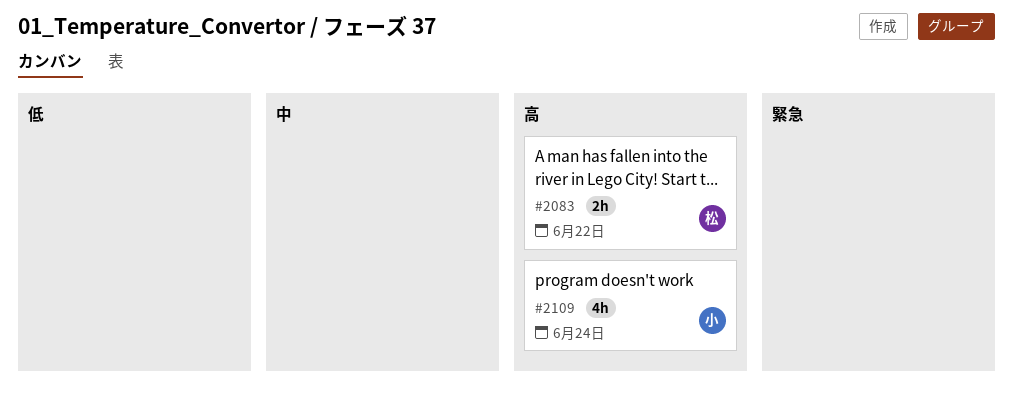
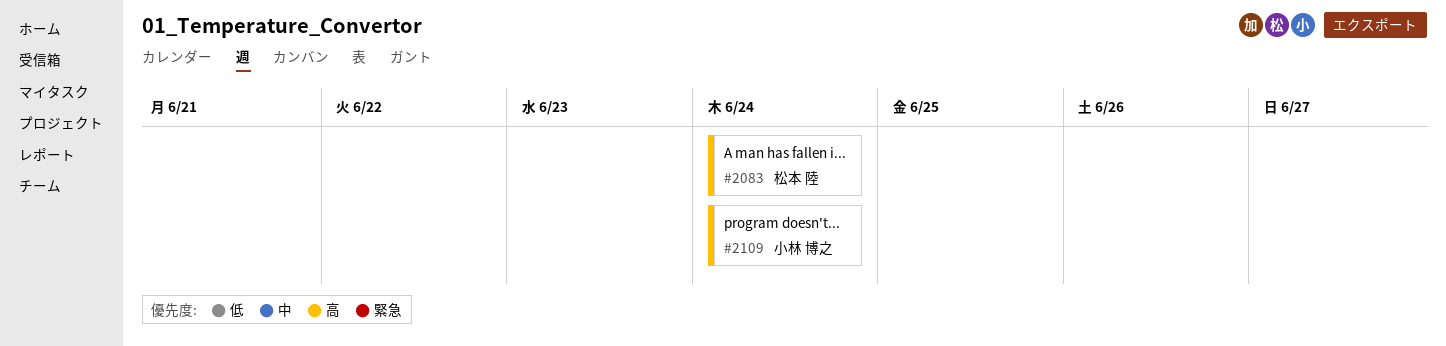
#2083, due: Jun 22 -> Jun 24

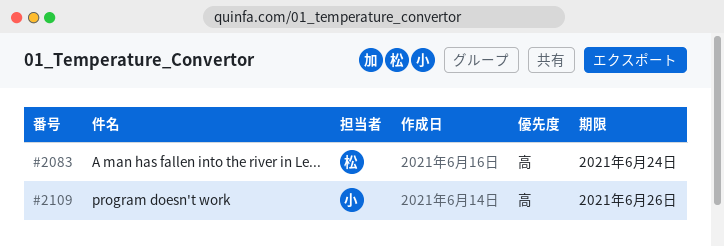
#2109, due: Jun 24 -> Jun 26

